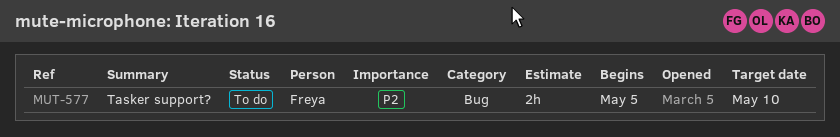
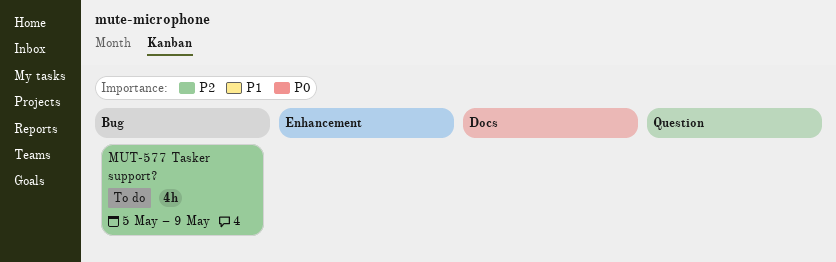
MUT-577, estimate: 2h -> 4h
MUT-577, due: May 10 -> May 9

